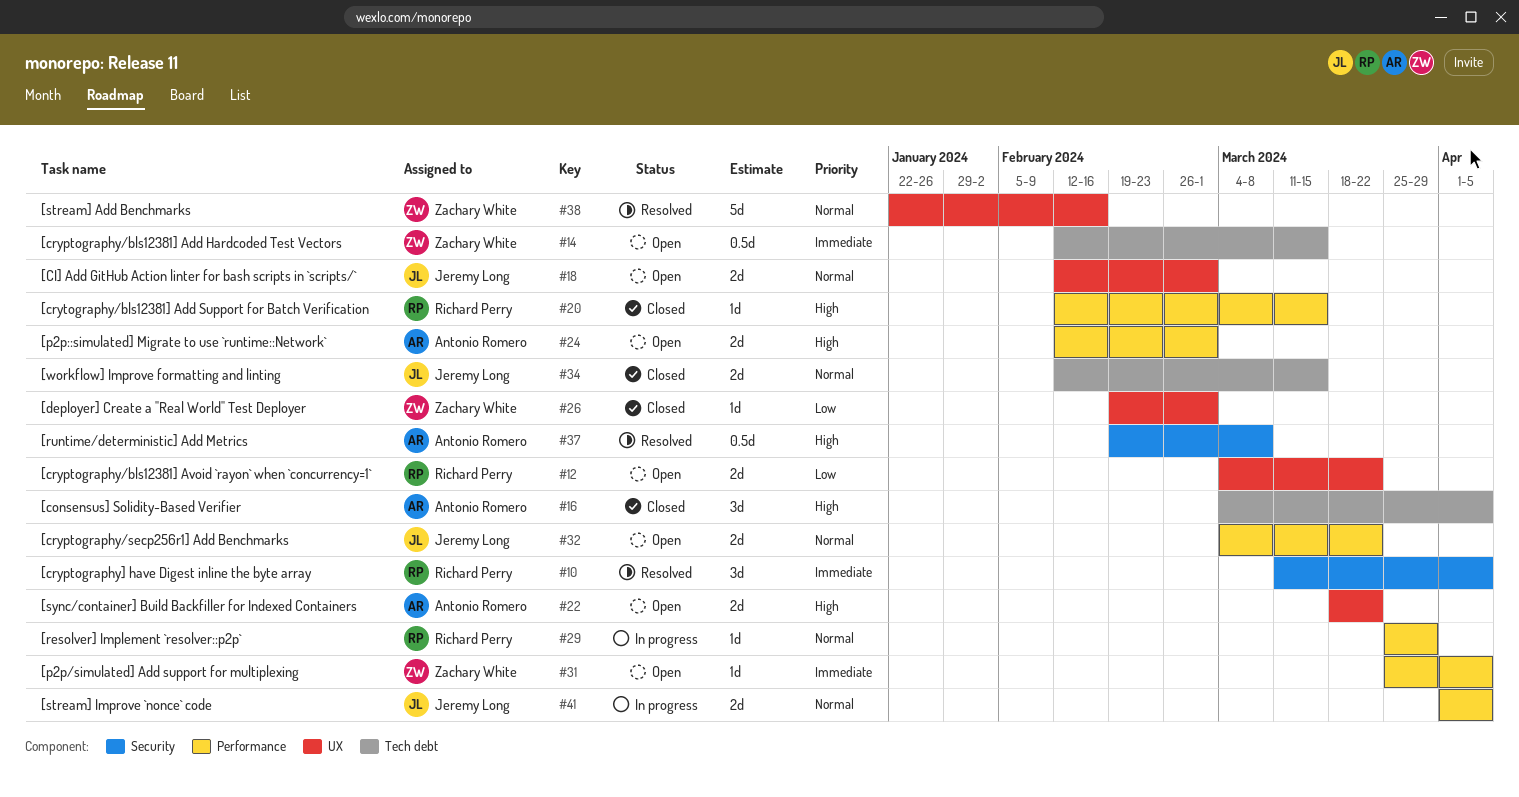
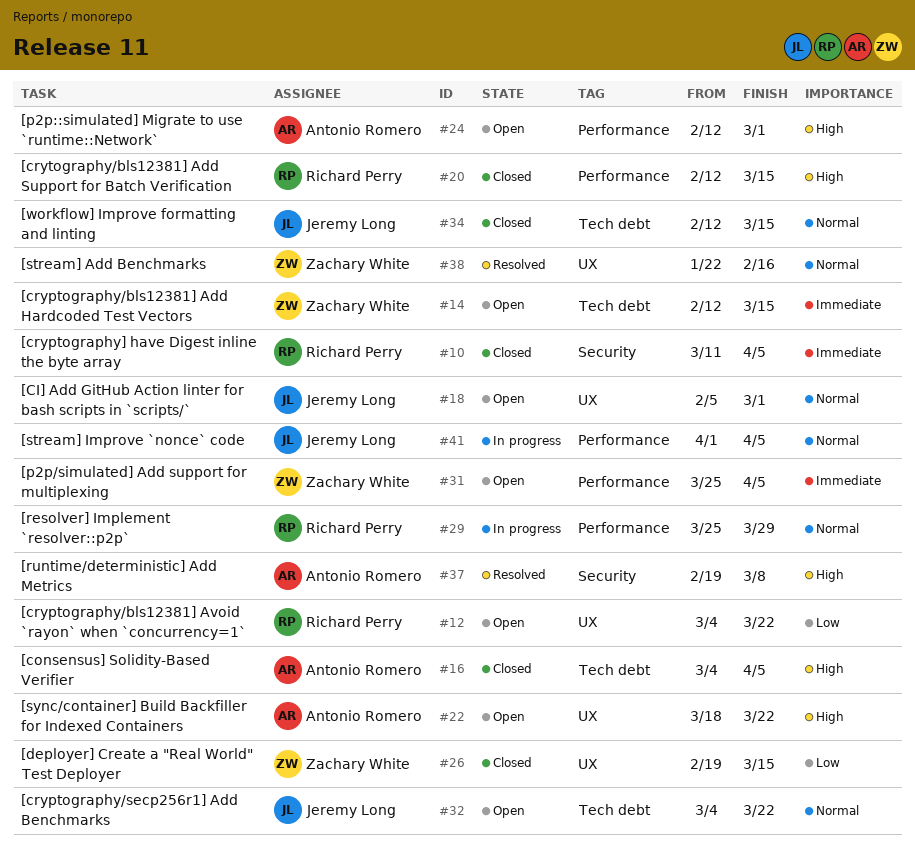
#10, status: Resolved -> Closed
#18, start: Feb 12 -> Feb 5
#26, due: Mar 1 -> Mar 15
#32, label: Performance -> Tech debt

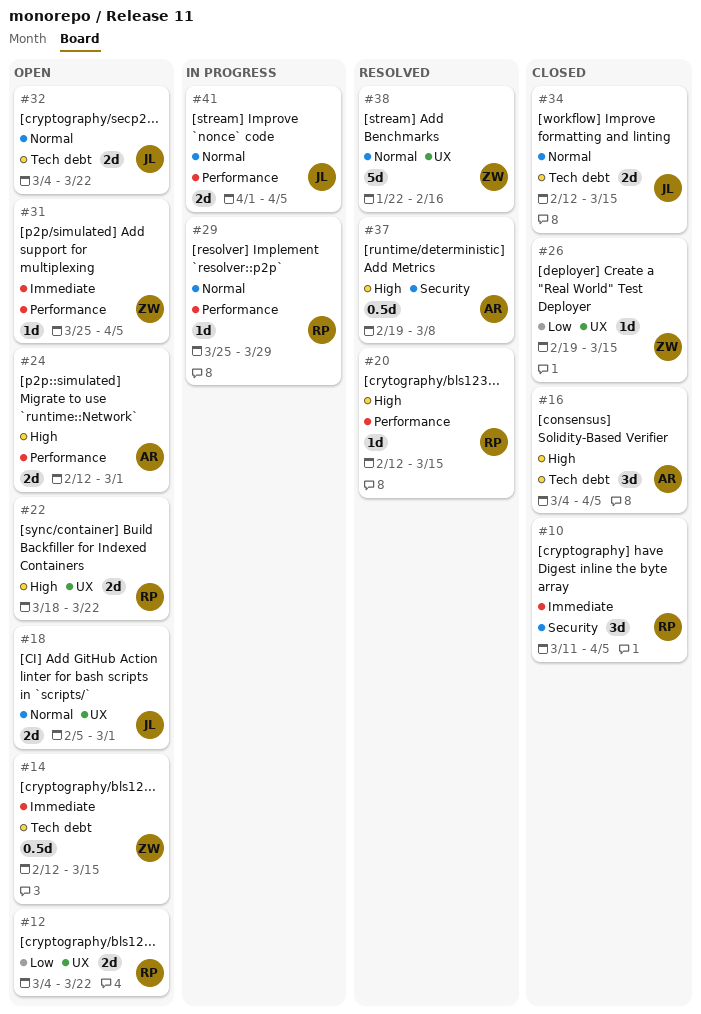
#20, status: Closed -> Resolved
#22, owner: Antonio Romero -> Richard Perry

